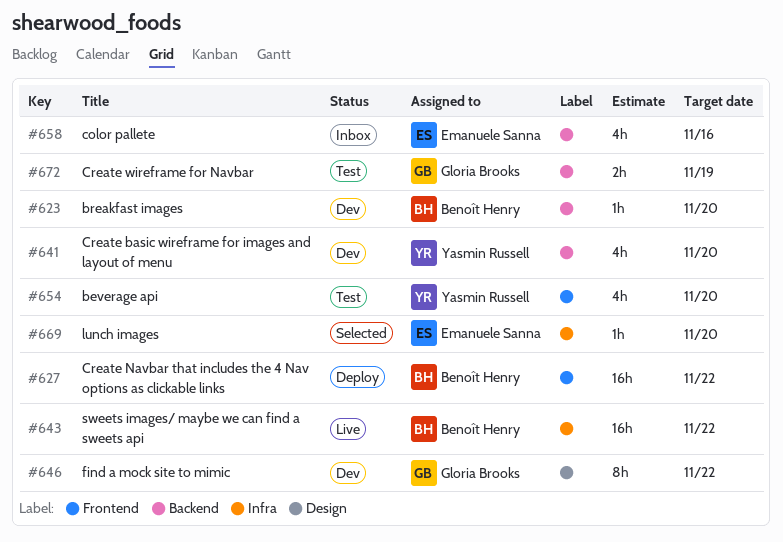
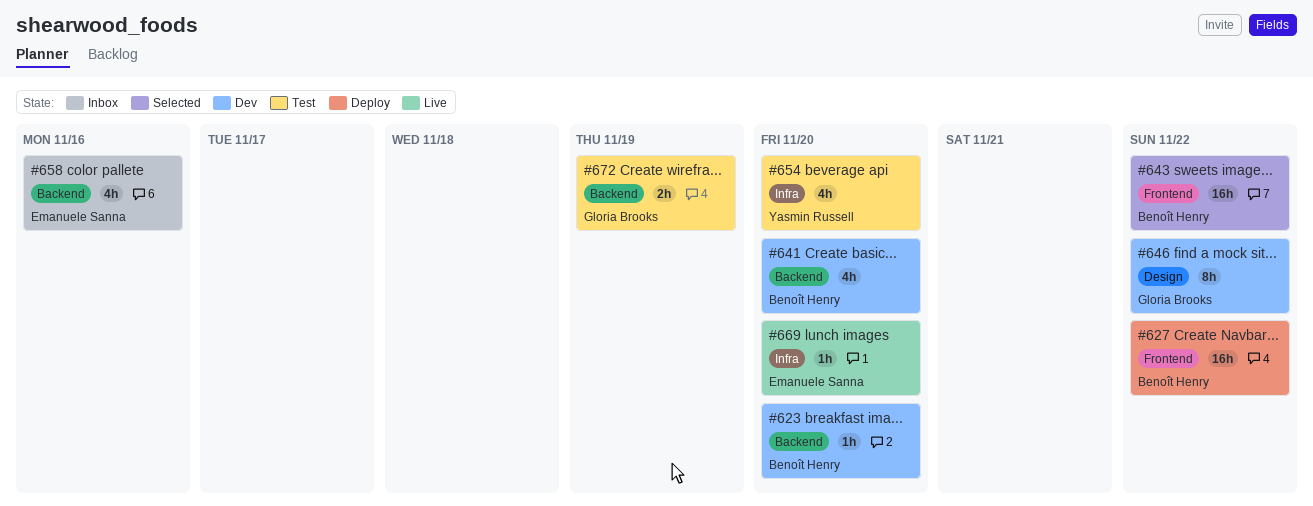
#641, owner: Yasmin Russell -> Benoît Henry
#643, status: Live -> Selected
#643, label: Infra -> Frontend
#654, label: Frontend -> Infra
#669, status: Selected -> Live

